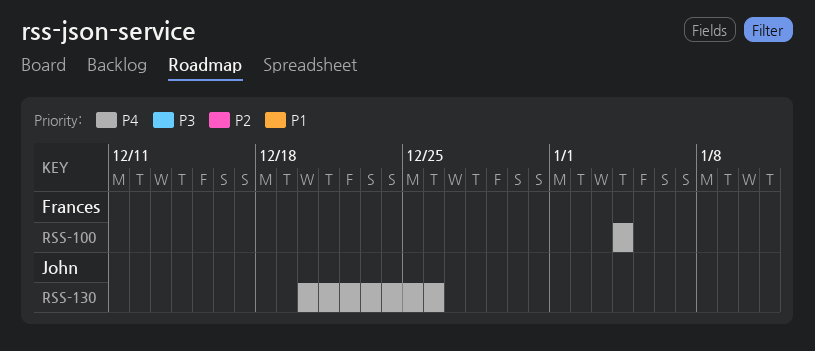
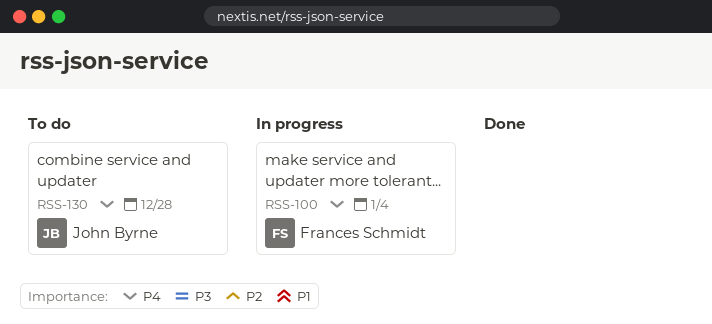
RSS-130, due: Dec 26 -> Dec 28

